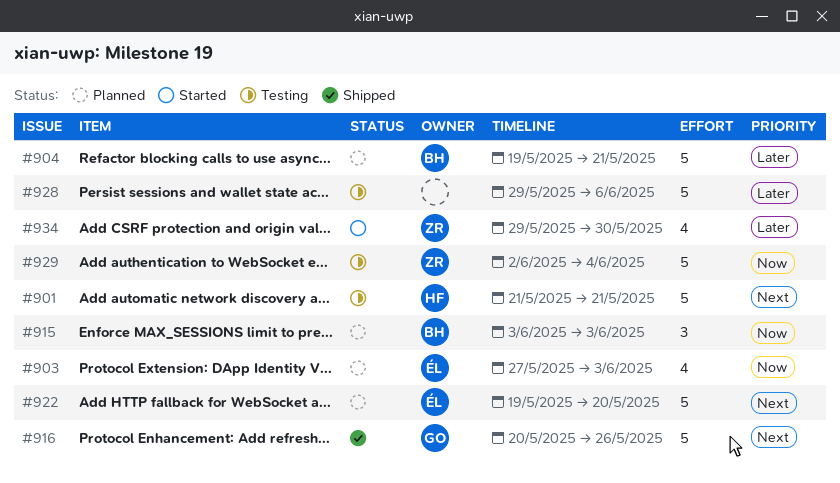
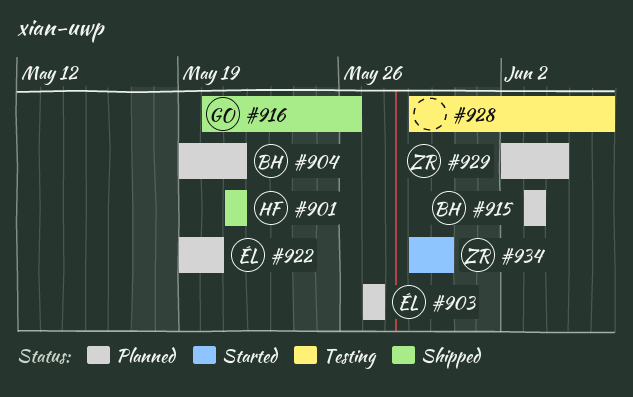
#901, status: Testing -> Shipped
#903, due: Jun 3 -> May 27
#929, status: Testing -> Planned

